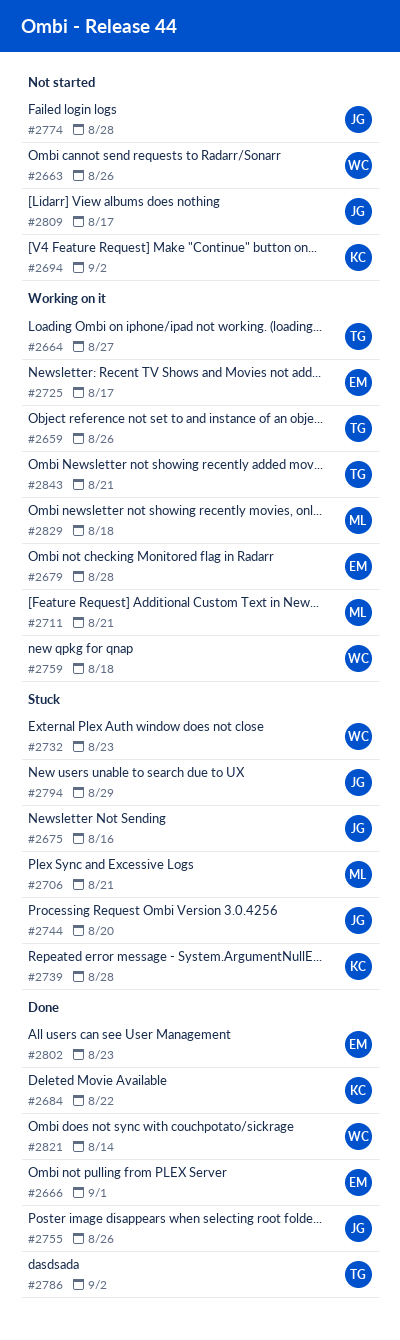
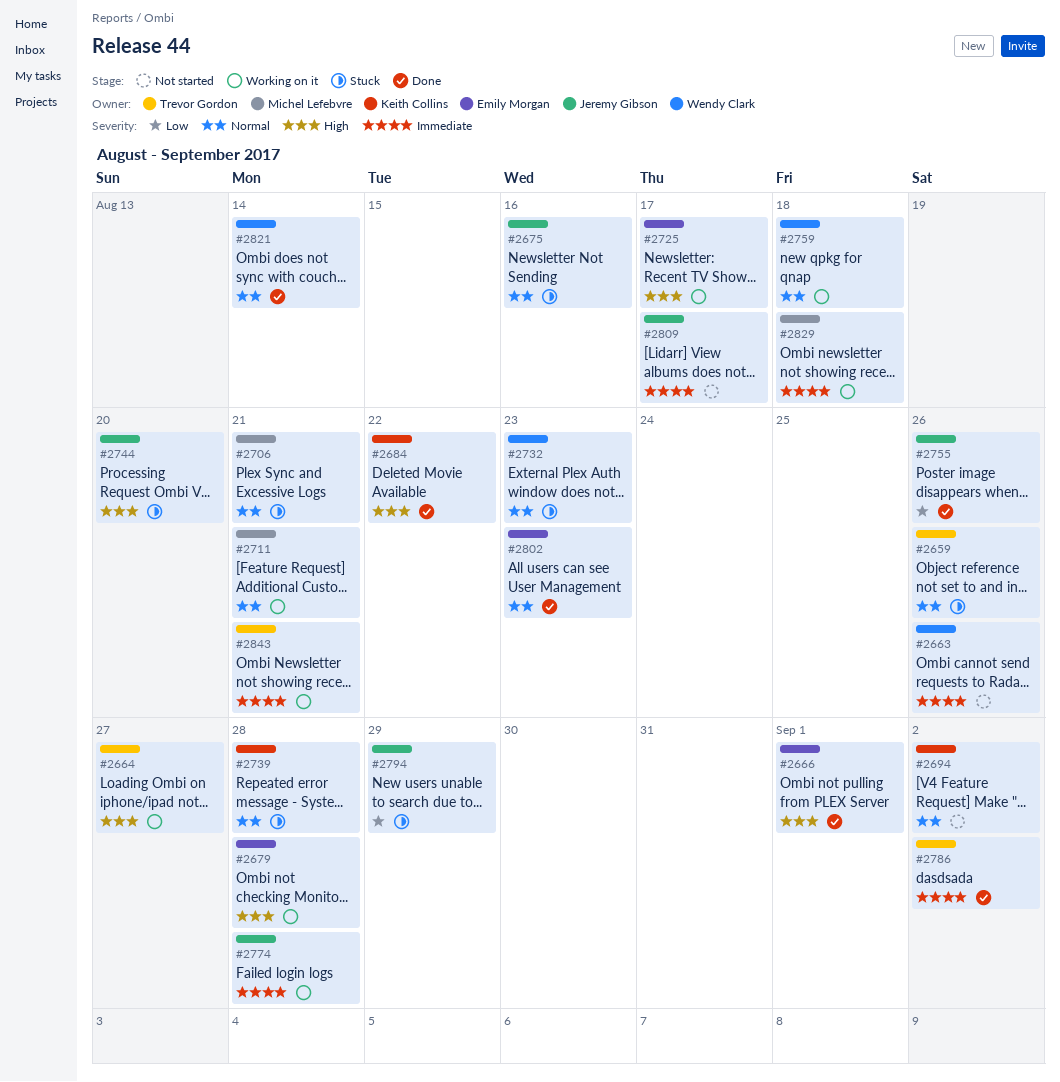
#2659, status: Working on it -> Stuck
#2774, status: Not started -> Working on it

